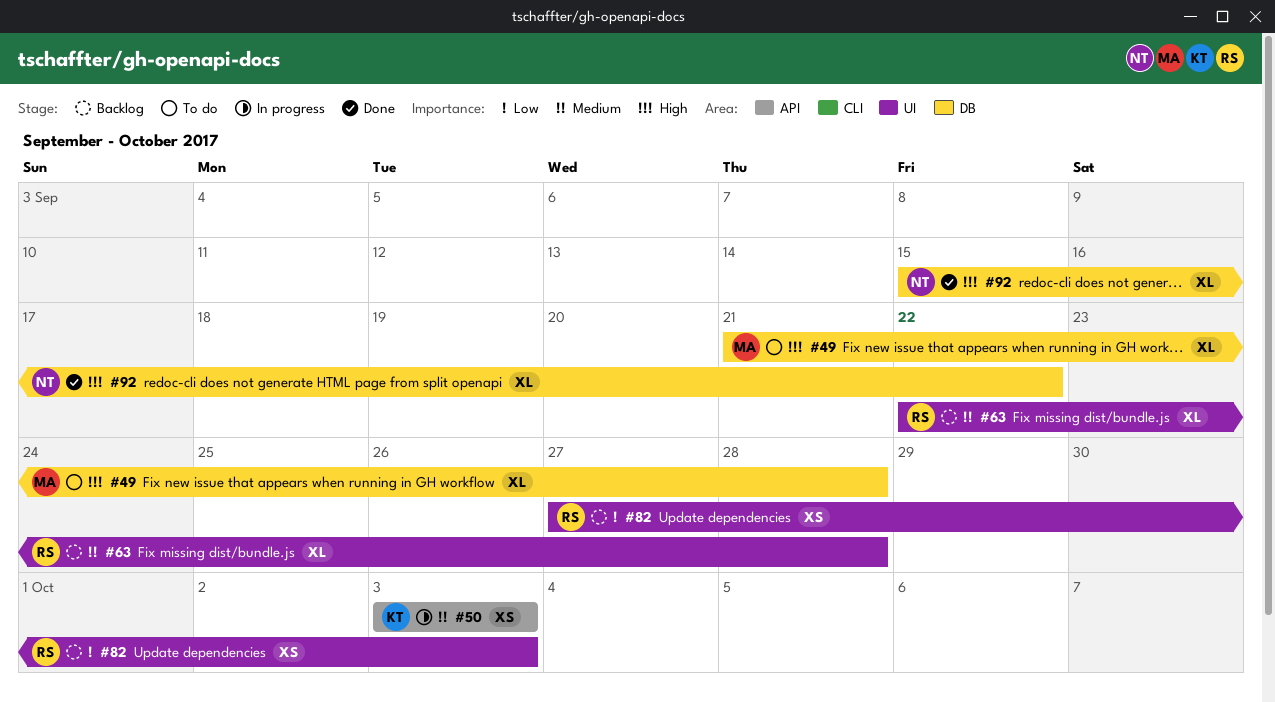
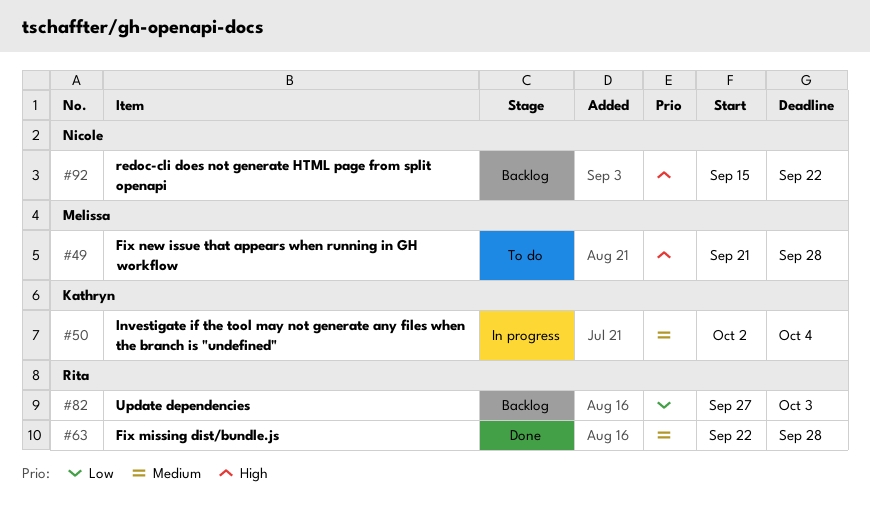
#50, start: Oct 3 -> Oct 2
#50, due: Oct 3 -> Oct 4
#63, status: Backlog -> Done
#92, status: Done -> Backlog

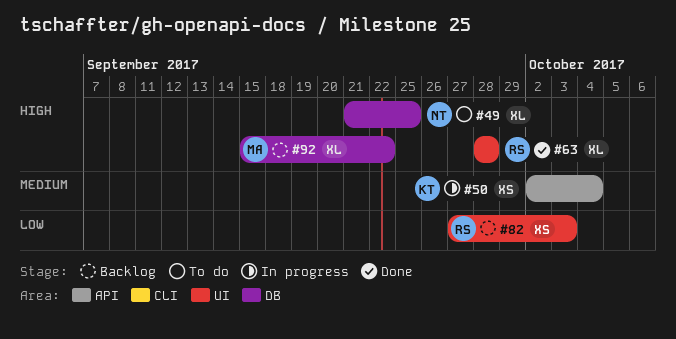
#49, owner: Melissa -> Nicole
#49, due: Sep 28 -> Sep 25
#63, priority: Medium -> High
#63, start: Sep 22 -> Sep 28
#92, owner: Nicole -> Melissa

